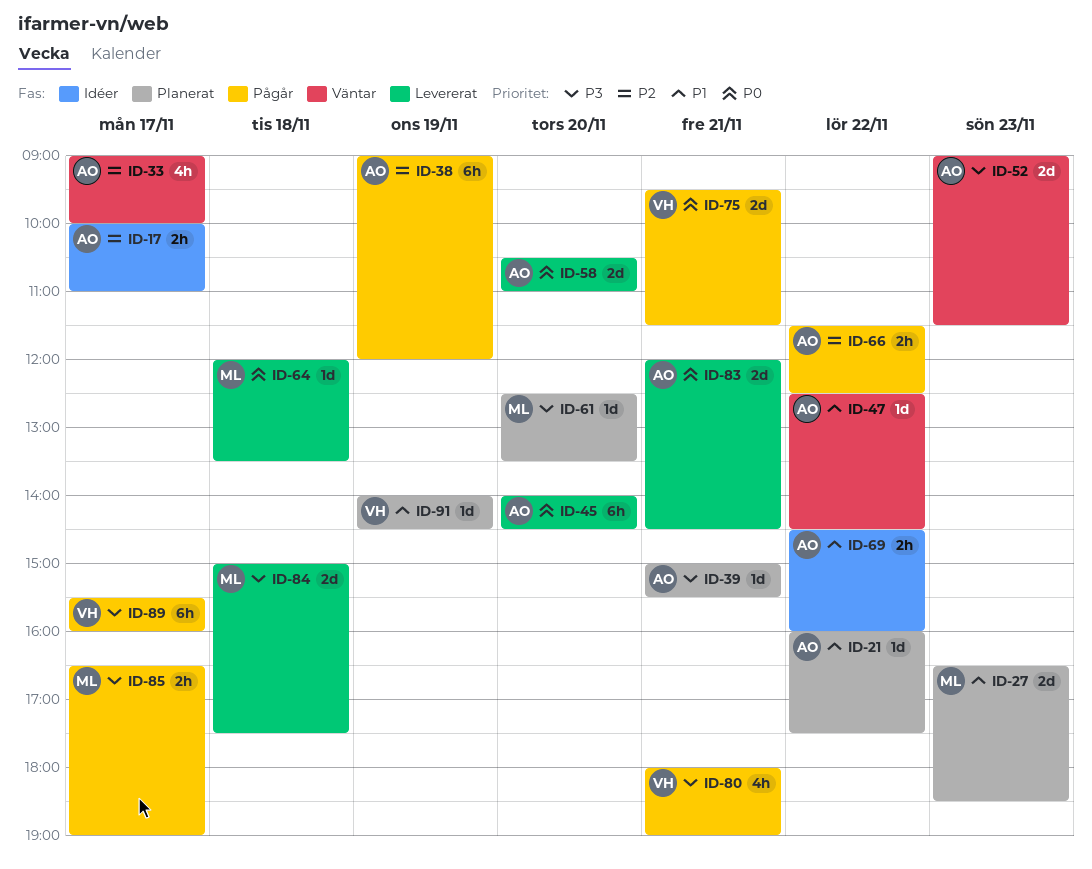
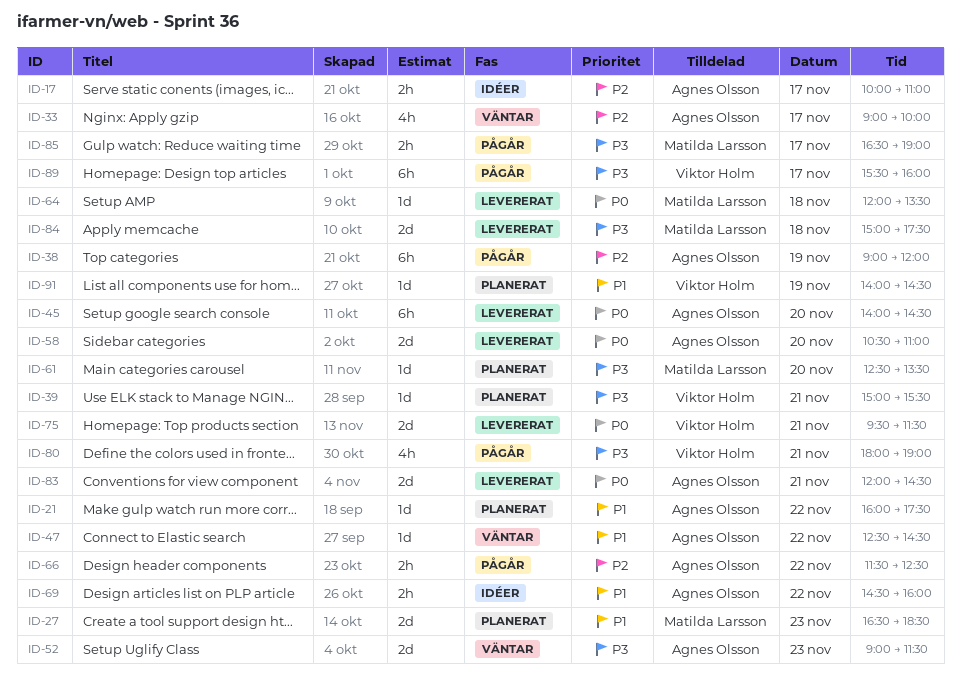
ID-39, owner: Agnes Olsson -> Viktor Holm
ID-75, status: Pågår -> Levererat

